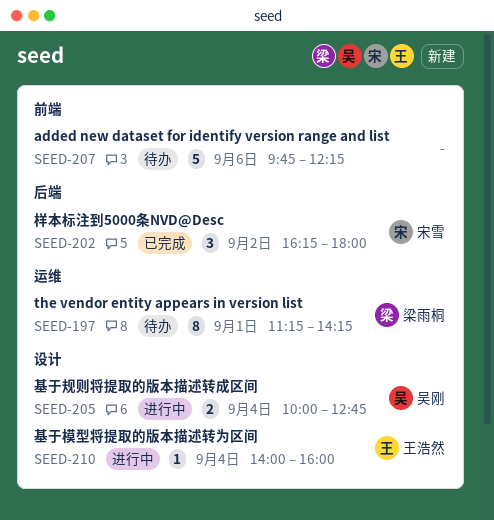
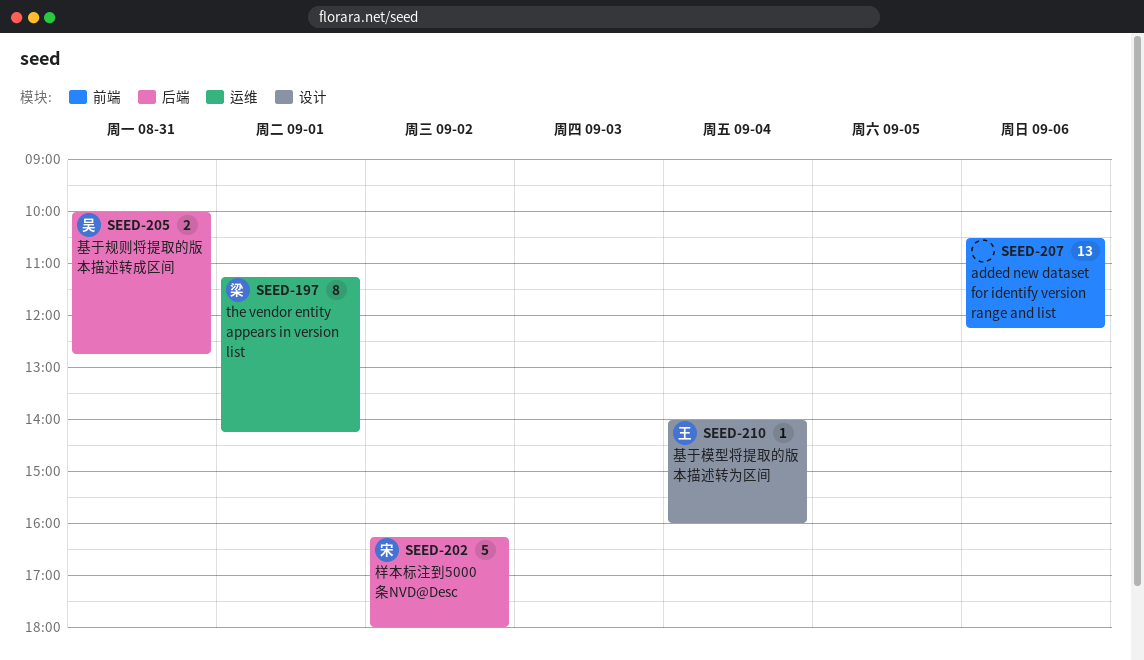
SEED-202, estimate: 3 -> 5
SEED-205, label: 设计 -> 后端
SEED-205, day: Sep 4 -> Aug 31
SEED-207, estimate: 5 -> 13
SEED-207, begins: 09:45 -> 10:30

